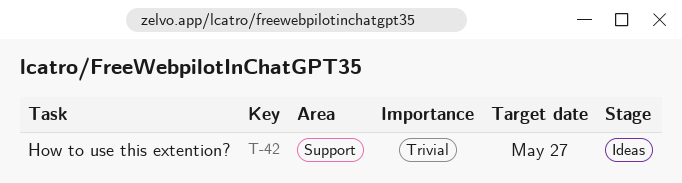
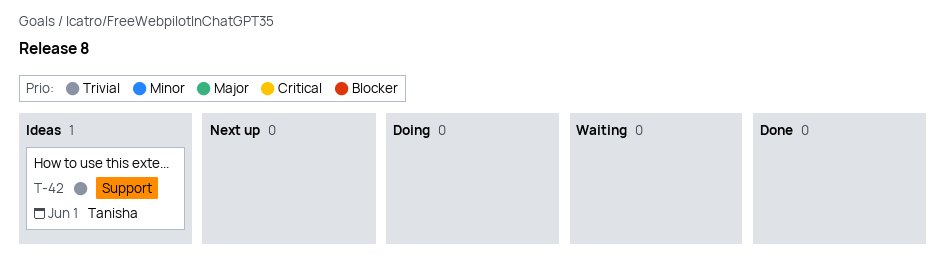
T-42, due: May 27 -> Jun 1

